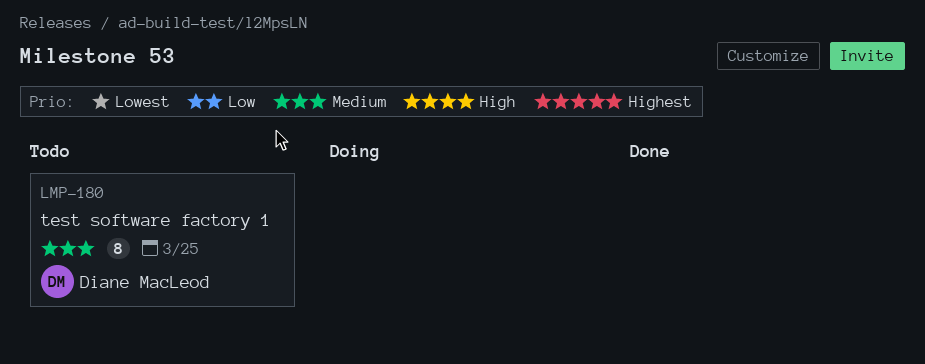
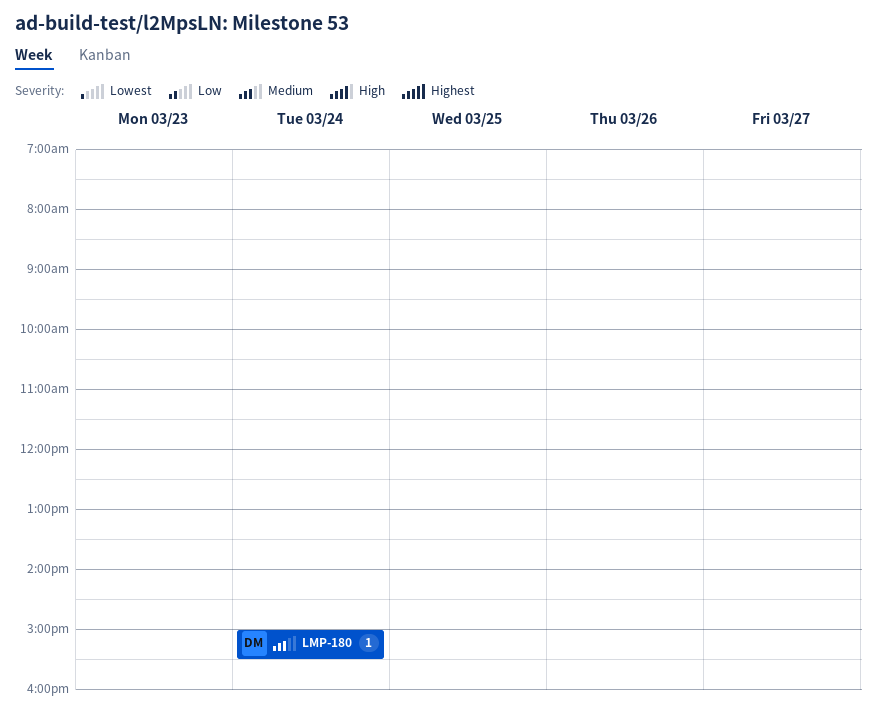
LMP-180, estimate: 8 -> 1
LMP-180, day: Mar 25 -> Mar 24

